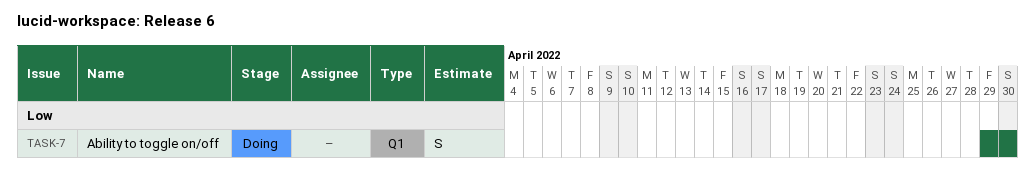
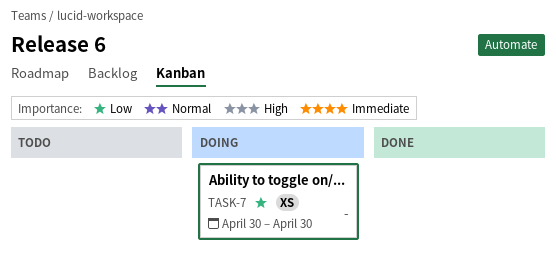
TASK-7, estimate: S -> XS
TASK-7, start: Apr 29 -> Apr 30

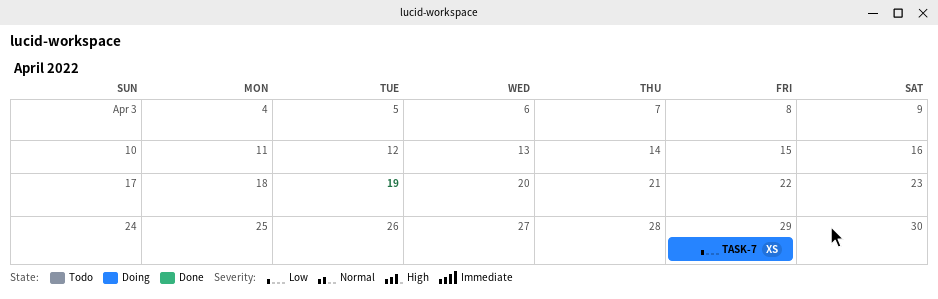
TASK-7, start: Apr 30 -> Apr 29
TASK-7, due: Apr 30 -> Apr 29

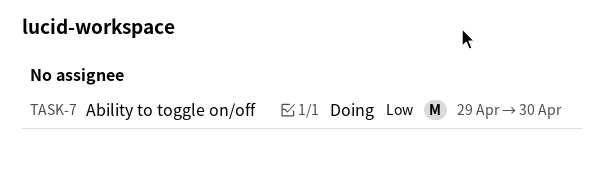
TASK-7, estimate: XS -> M
TASK-7, due: Apr 29 -> Apr 30

